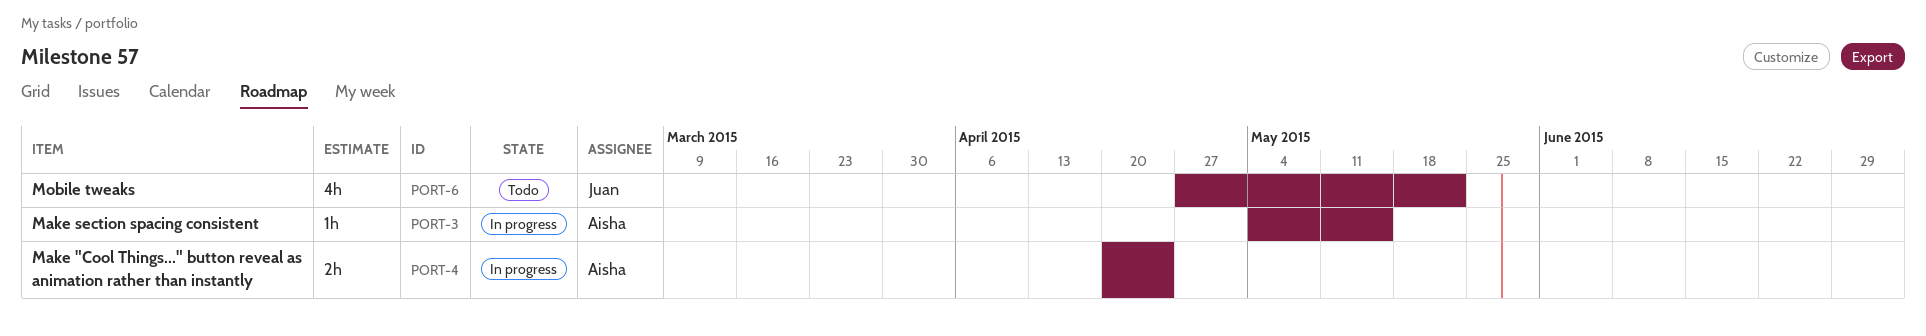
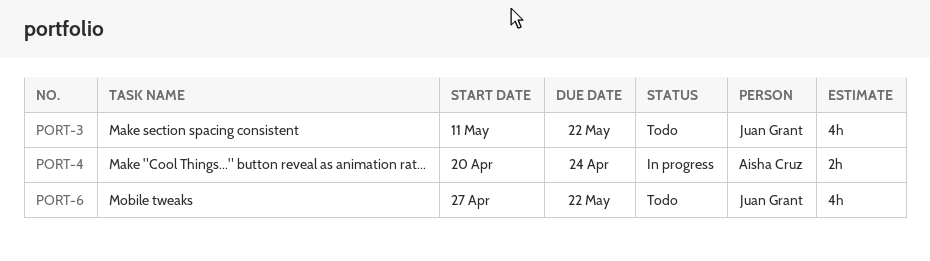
PORT-3, status: In progress -> Todo
PORT-3, owner: Aisha Cruz -> Juan Grant
PORT-3, estimate: 1h -> 4h
PORT-3, start: May 4 -> May 11
PORT-3, due: May 15 -> May 22

